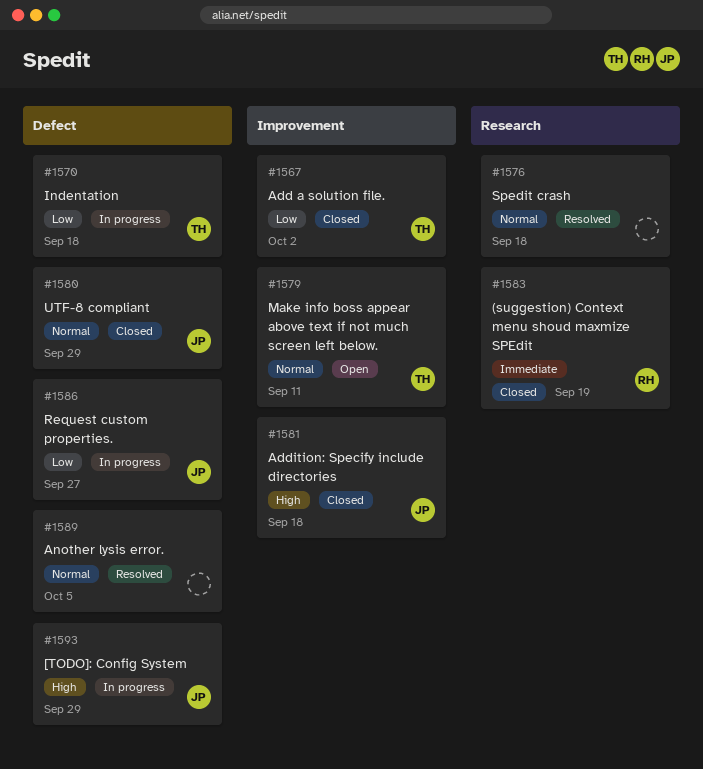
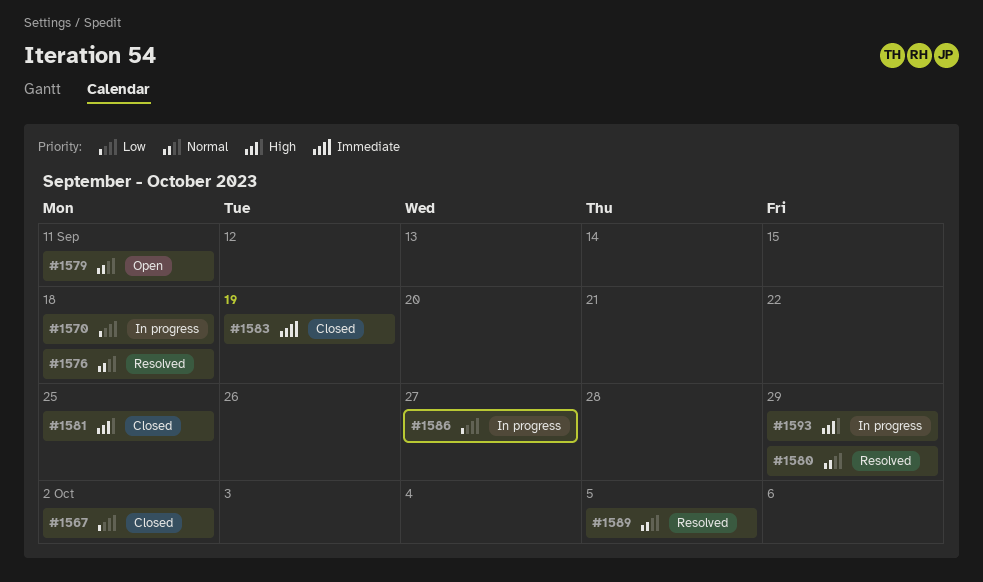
#1580, status: Closed -> Resolved
#1581, due: Sep 18 -> Sep 25

